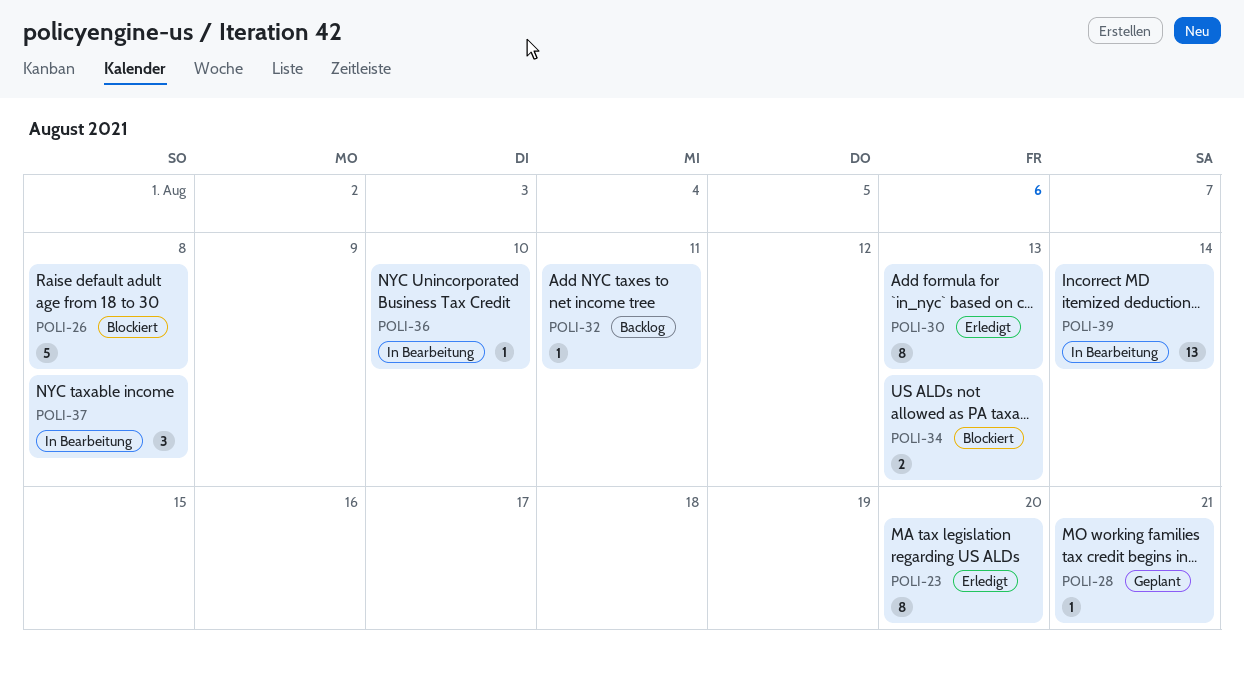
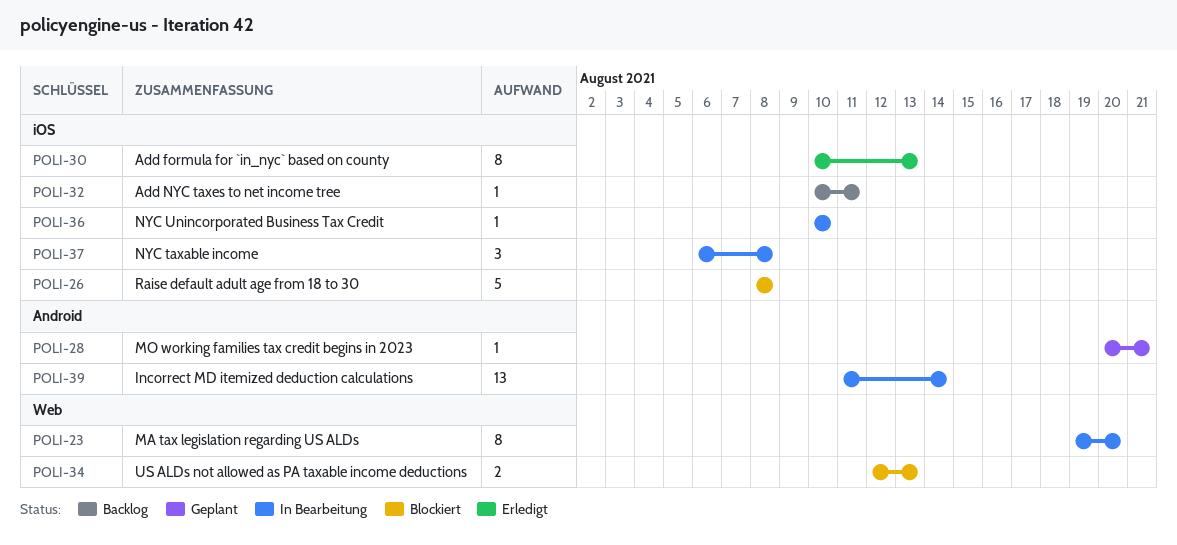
POLI-23, status: Erledigt -> In Bearbeitung

